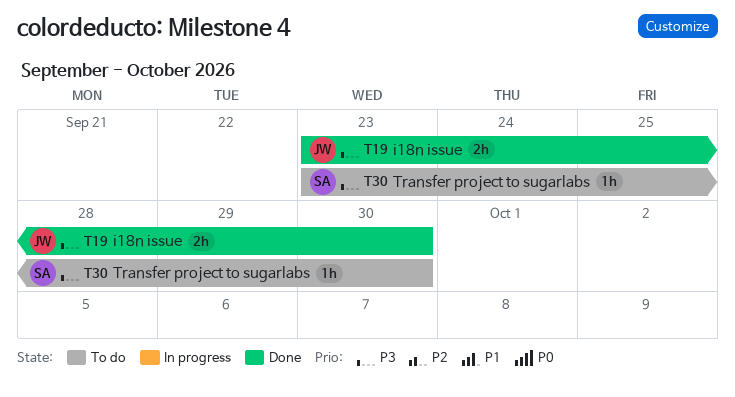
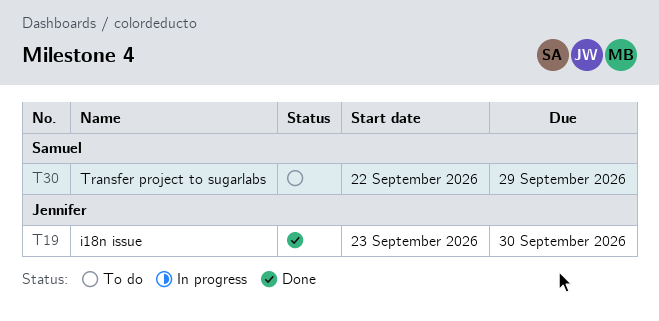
T30, start: Sep 23 -> Sep 22
T30, due: Sep 30 -> Sep 29

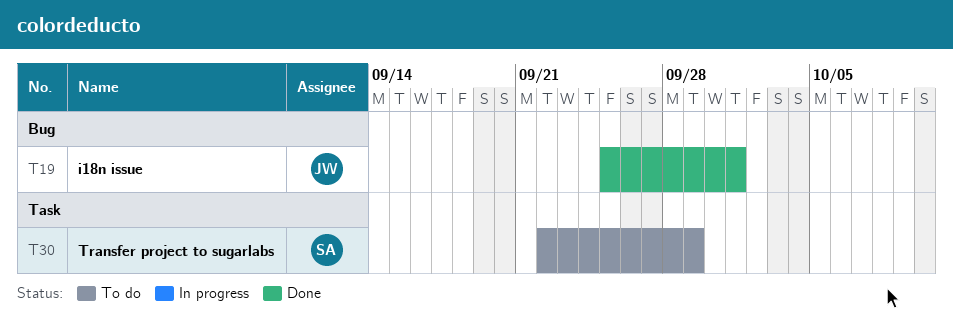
T19, start: Sep 23 -> Sep 25
T19, due: Sep 30 -> Oct 1

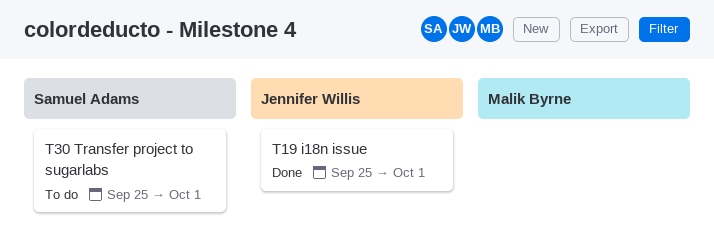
T30, start: Sep 22 -> Sep 25
T30, due: Sep 29 -> Oct 1

